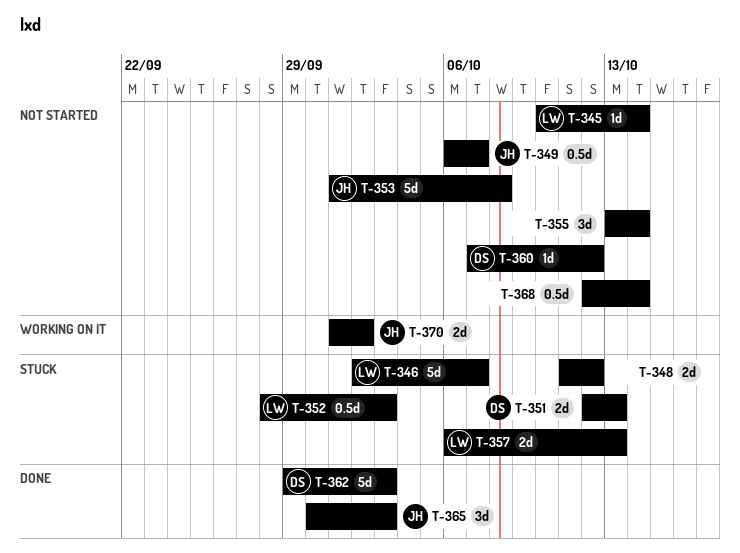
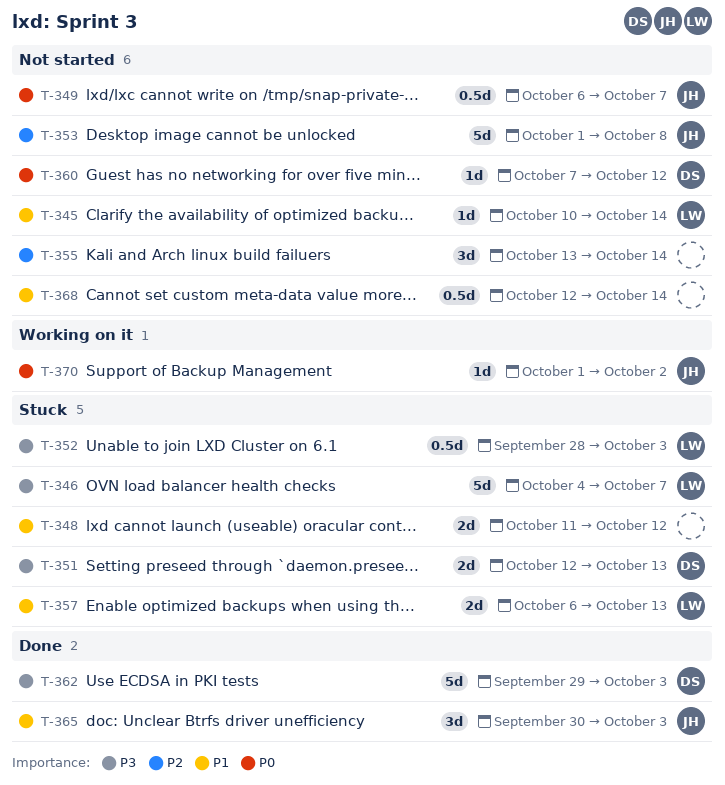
T-346, start: Oct 2 -> Oct 4
T-370, estimate: 2d -> 1d

